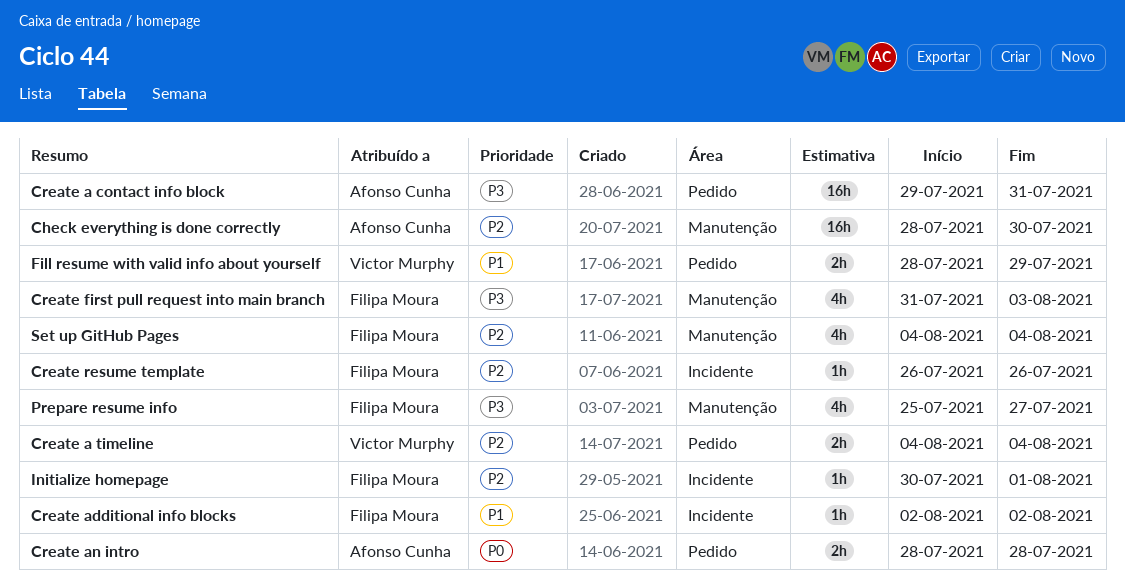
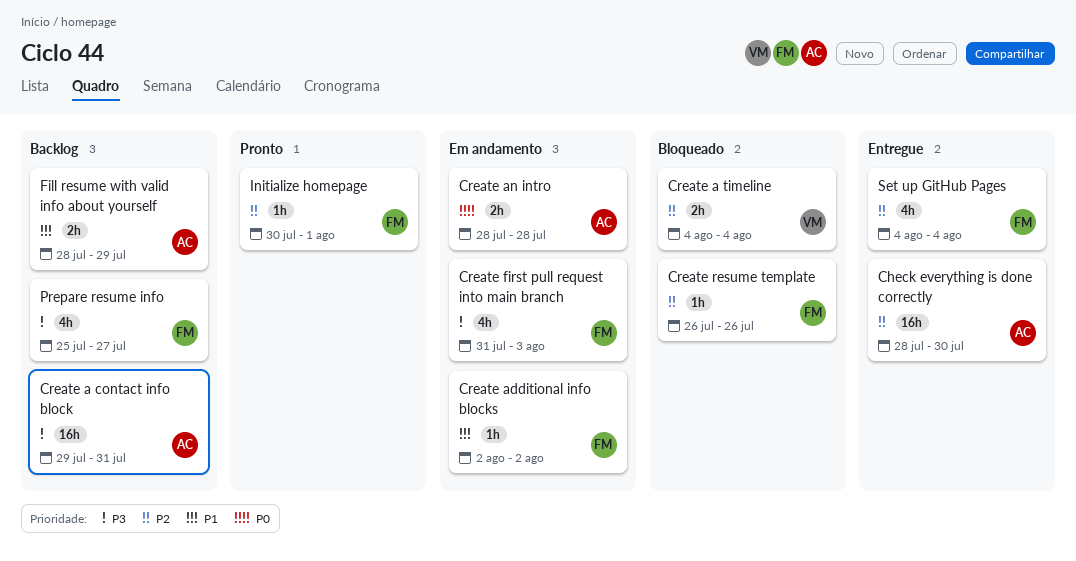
Fill resume with valid info about yourself, owner: Victor Murphy -> Afonso Cunha

